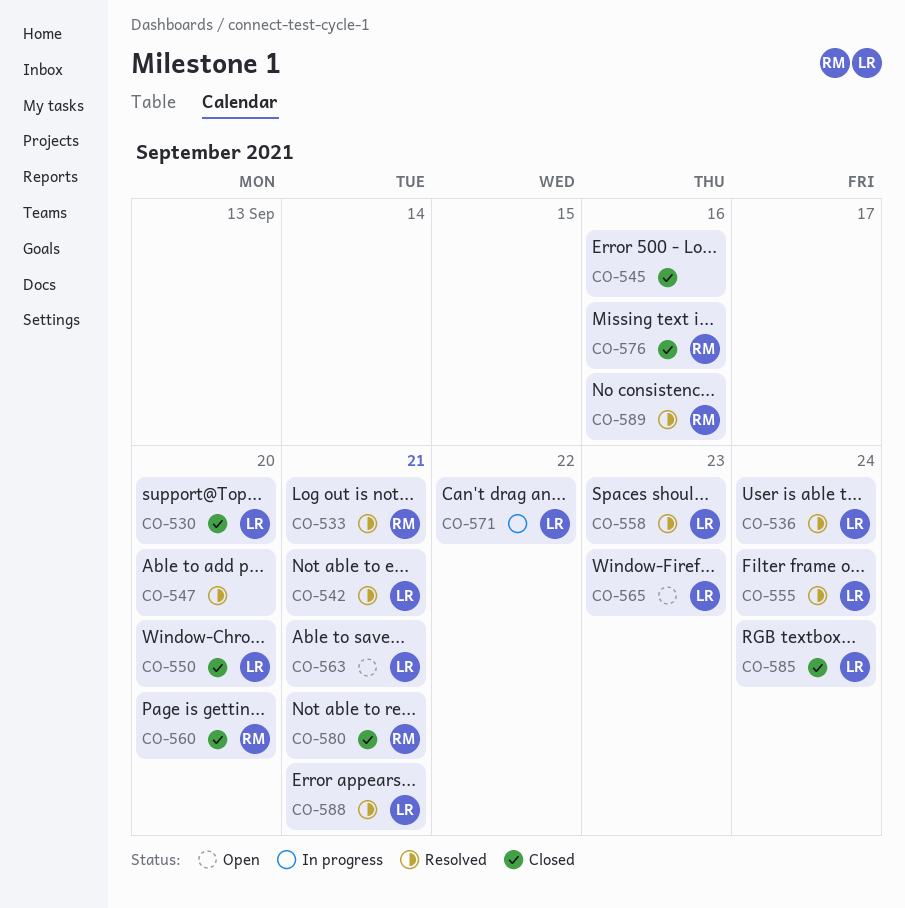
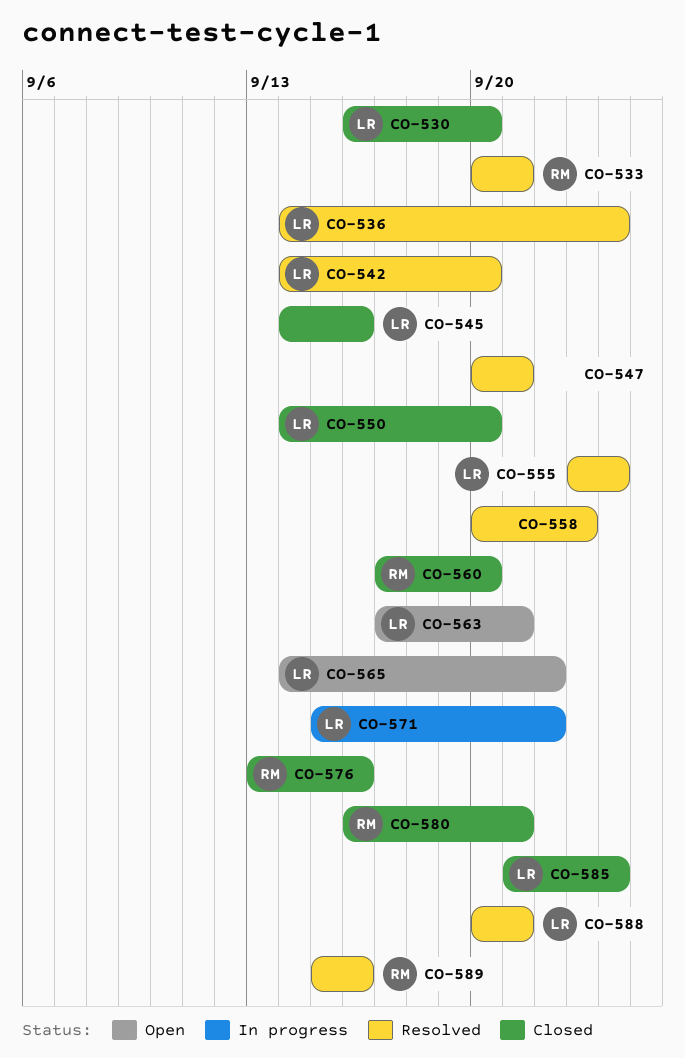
CO-542, due: Sep 21 -> Sep 20
CO-545, owner: none -> LR
CO-547, due: Sep 20 -> Sep 21
CO-558, owner: LR -> none
CO-565, due: Sep 23 -> Sep 22

